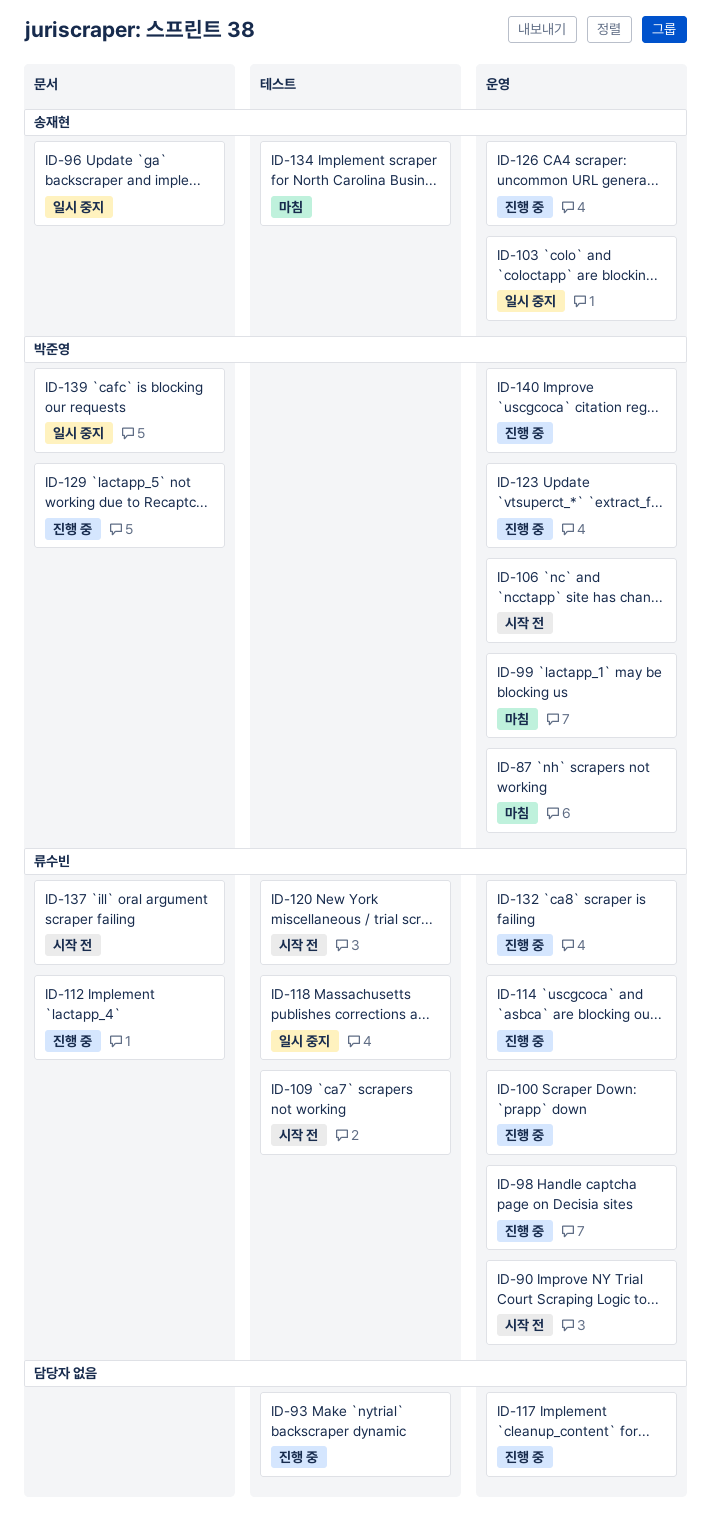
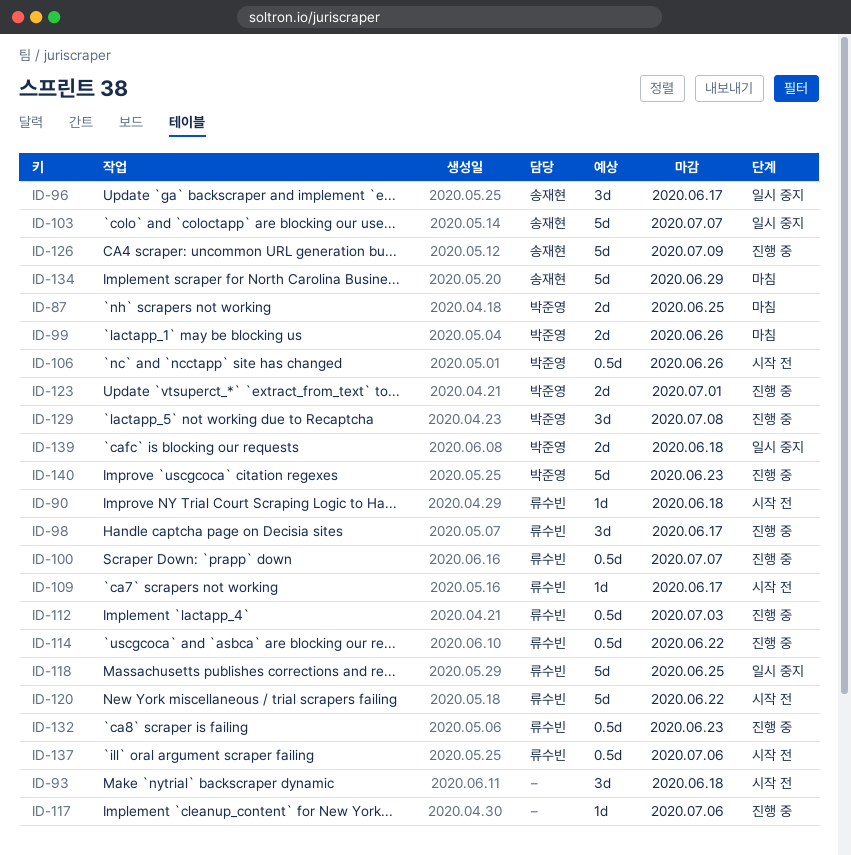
ID-93, status: 진행 중 -> 시작 전

